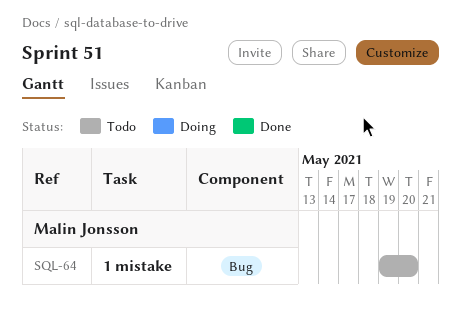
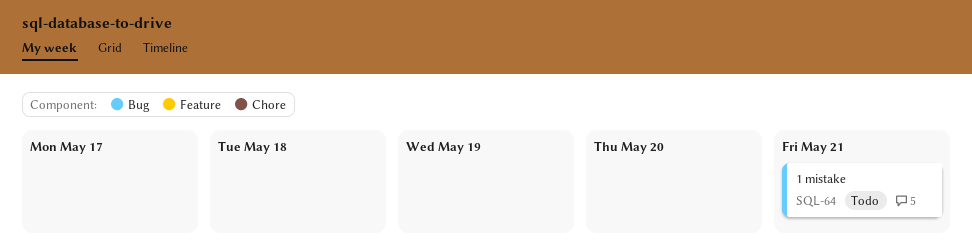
SQL-64, due: May 20 -> May 21

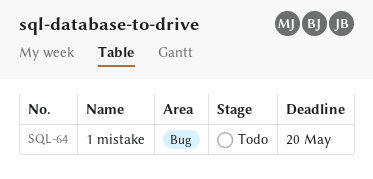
SQL-64, due: May 21 -> May 20

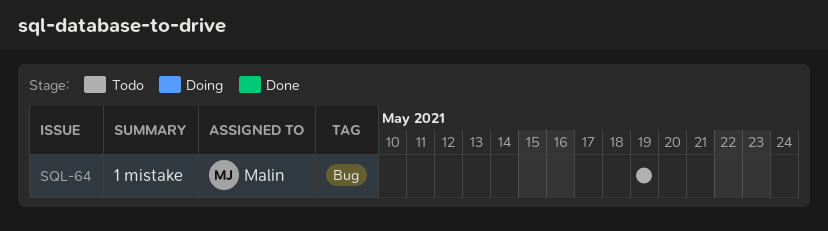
SQL-64, due: May 20 -> May 19

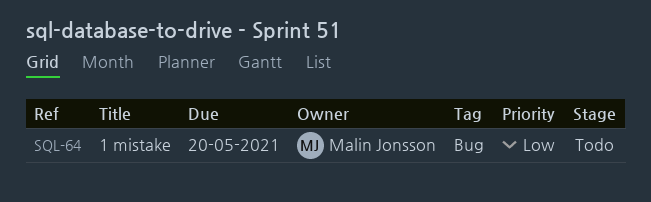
SQL-64, due: May 19 -> May 20

